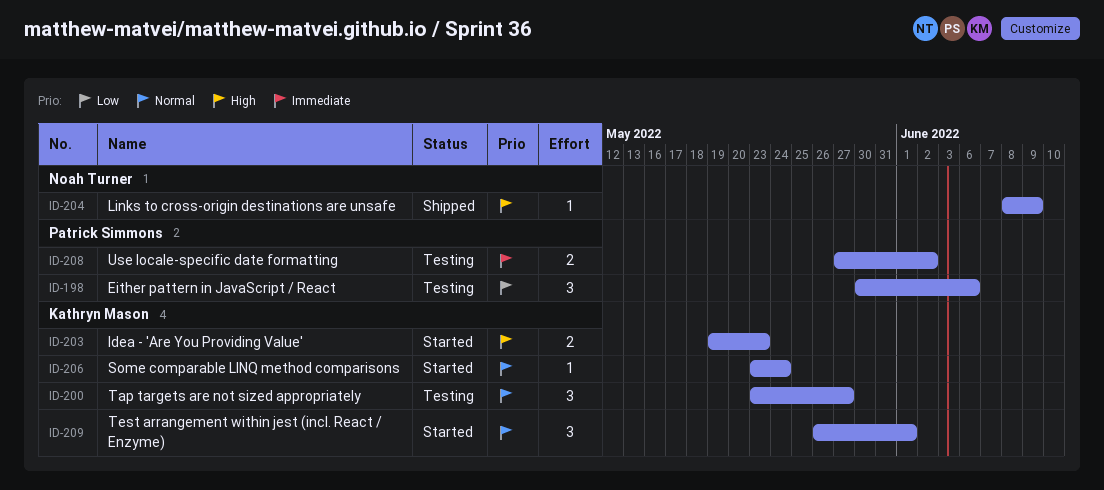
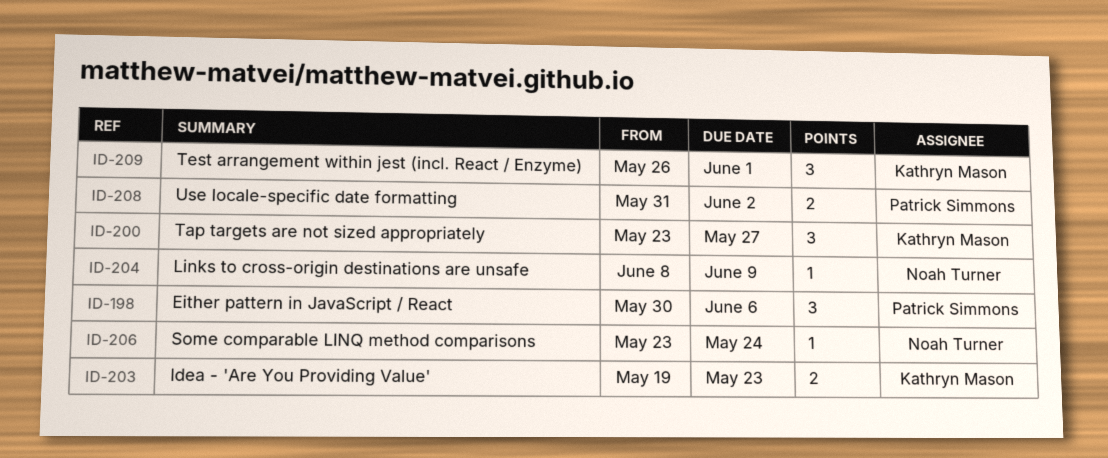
ID-206, owner: Kathryn Mason -> Noah Turner
ID-208, start: May 27 -> May 31

